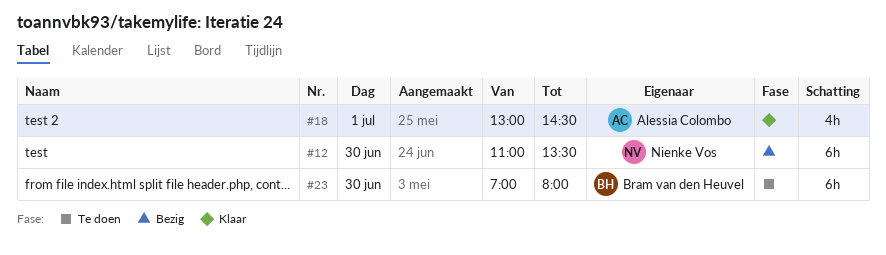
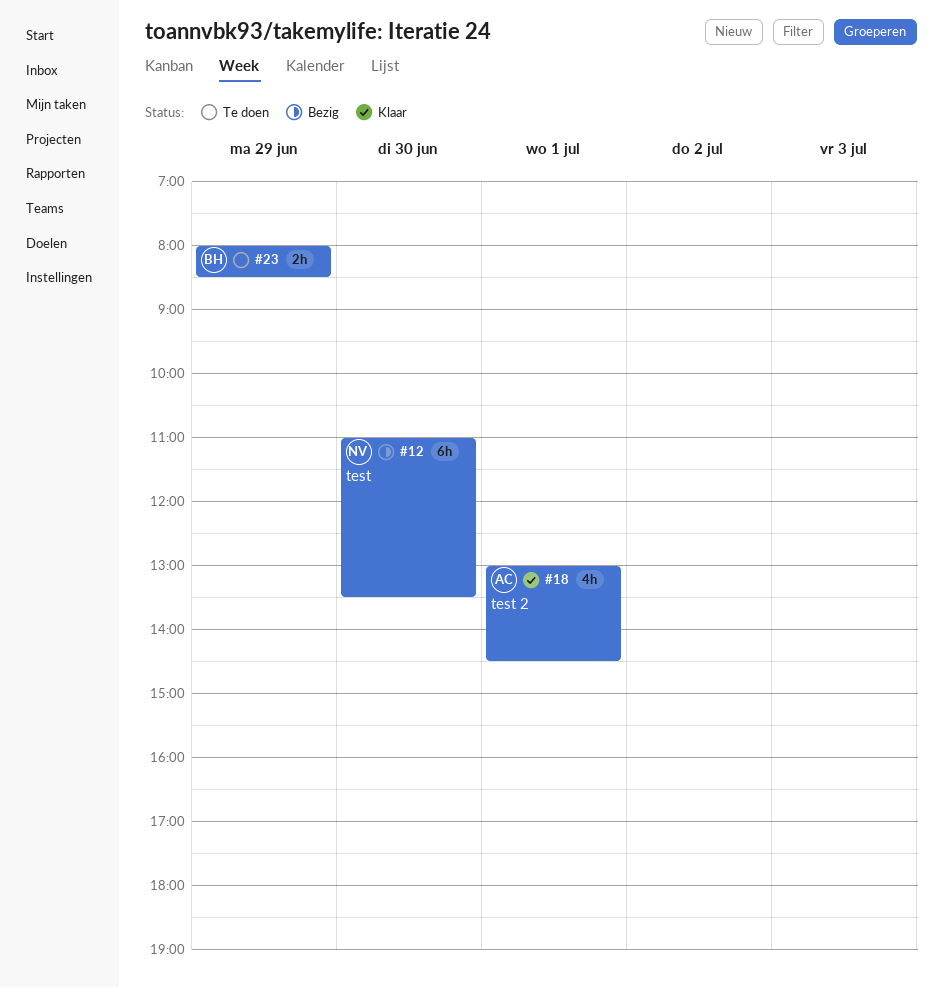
#23, estimate: 6h -> 2h
#23, day: Jun 30 -> Jun 29
#23, begins: 07:00 -> 08:00
#23, ends: 08:00 -> 08:30

